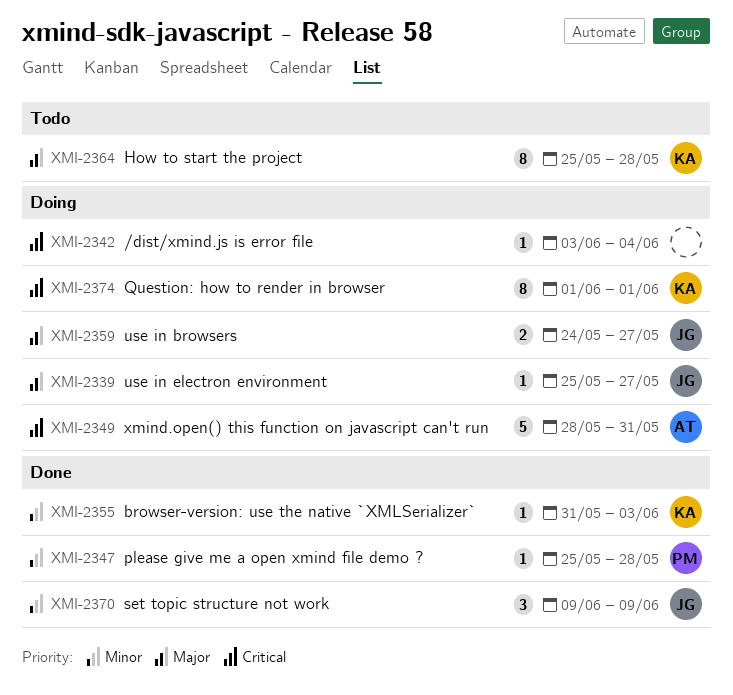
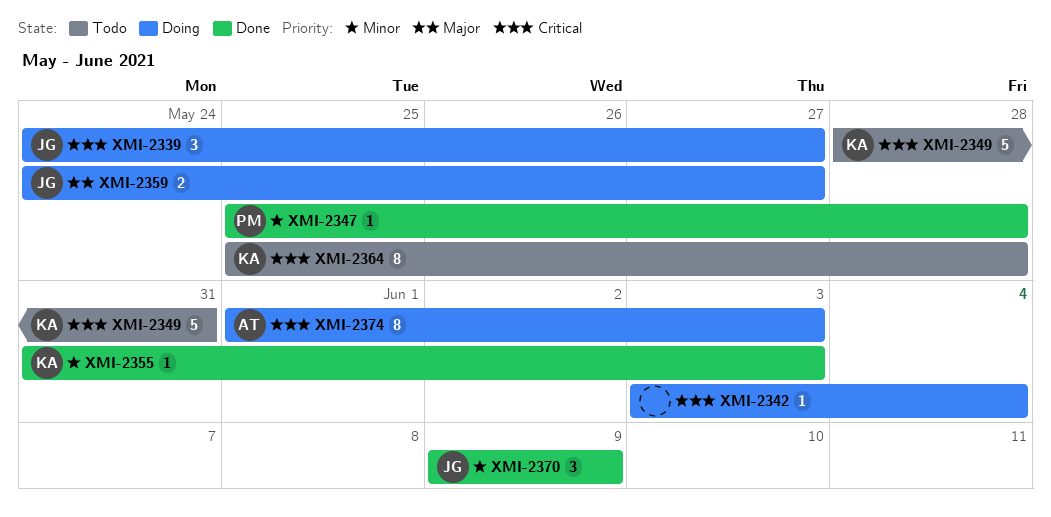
XMI-2339, priority: Major -> Critical
XMI-2339, estimate: 1 -> 3
XMI-2339, start: May 25 -> May 24
XMI-2349, status: Doing -> Todo
XMI-2349, owner: AT -> KA
XMI-2364, priority: Major -> Critical
XMI-2374, owner: KA -> AT
XMI-2374, due: Jun 1 -> Jun 3

